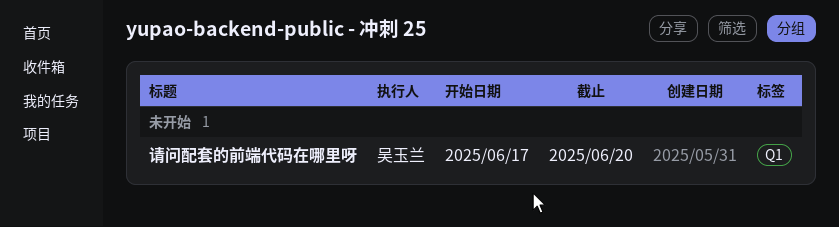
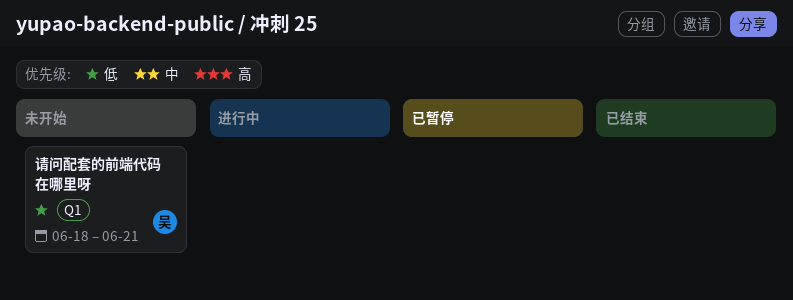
请问配套的前端代码在哪里呀, start: Jun 17 -> Jun 18
请问配套的前端代码在哪里呀, due: Jun 20 -> Jun 21

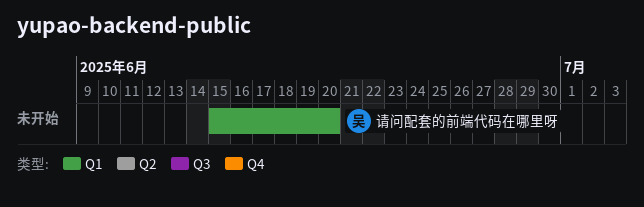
请问配套的前端代码在哪里呀, start: Jun 18 -> Jun 15
请问配套的前端代码在哪里呀, due: Jun 21 -> Jun 20

